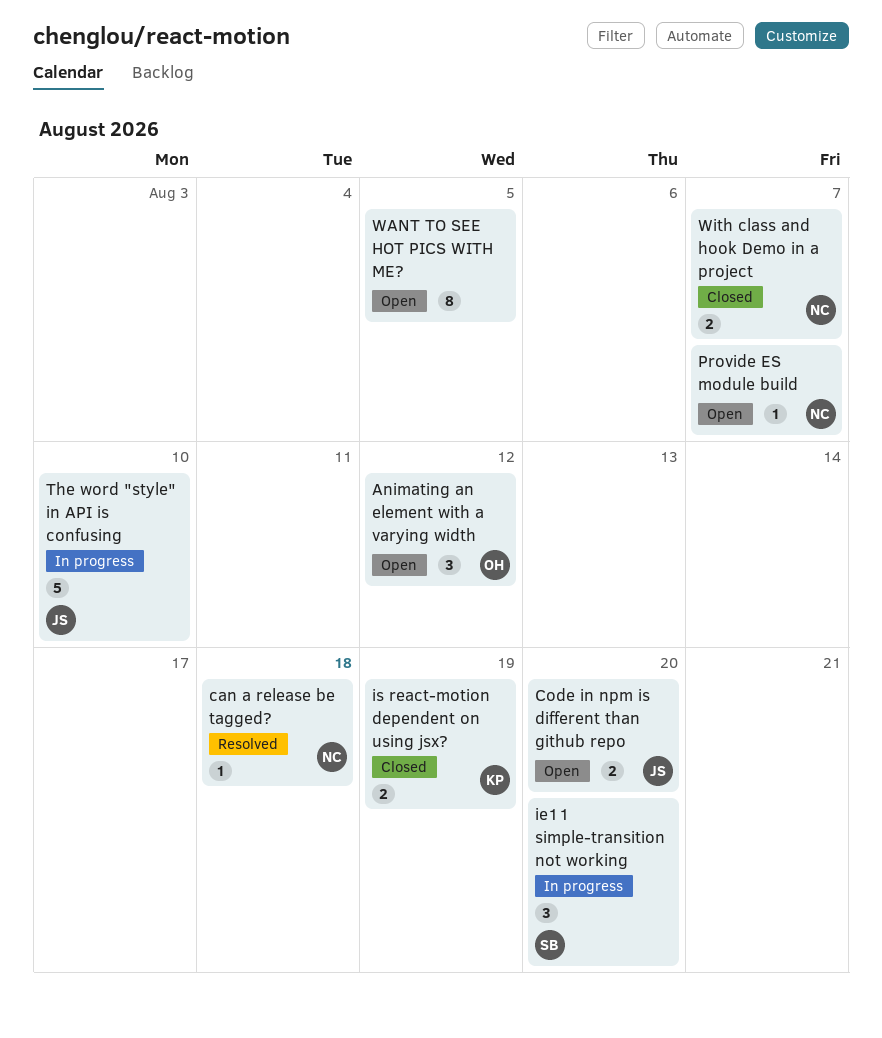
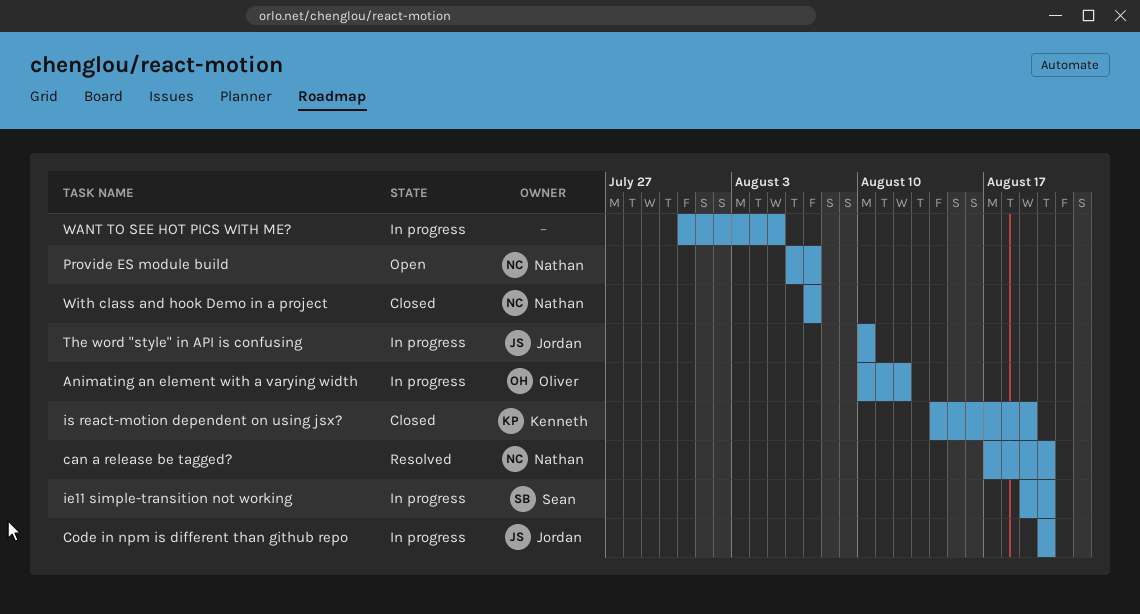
Animating an element with a varying width, status: Open -> In progress
can a release be tagged?, due: Aug 18 -> Aug 20
Code in npm is different than github repo, status: Open -> In progress
WANT TO SEE HOT PICS WITH ME?, status: Open -> In progress

